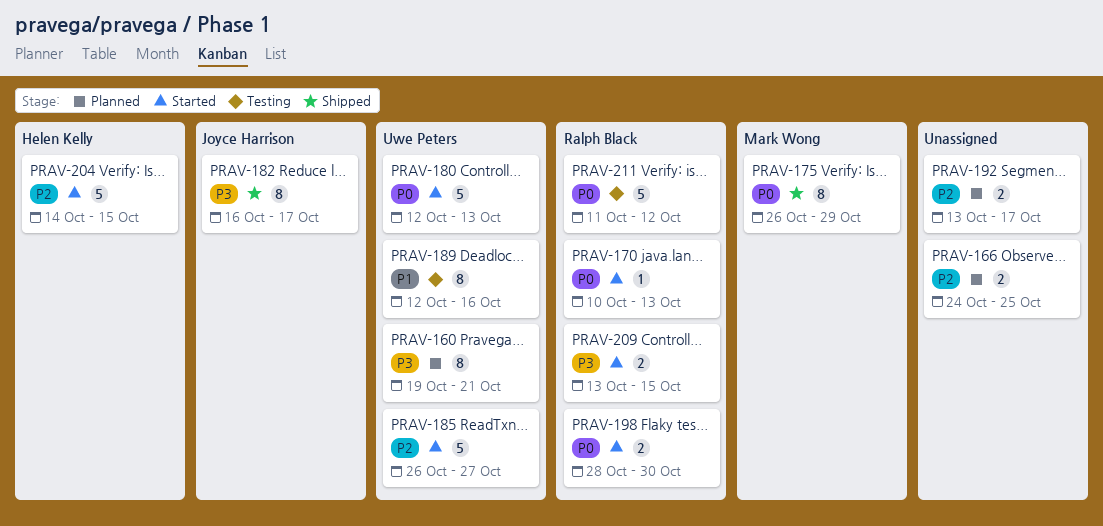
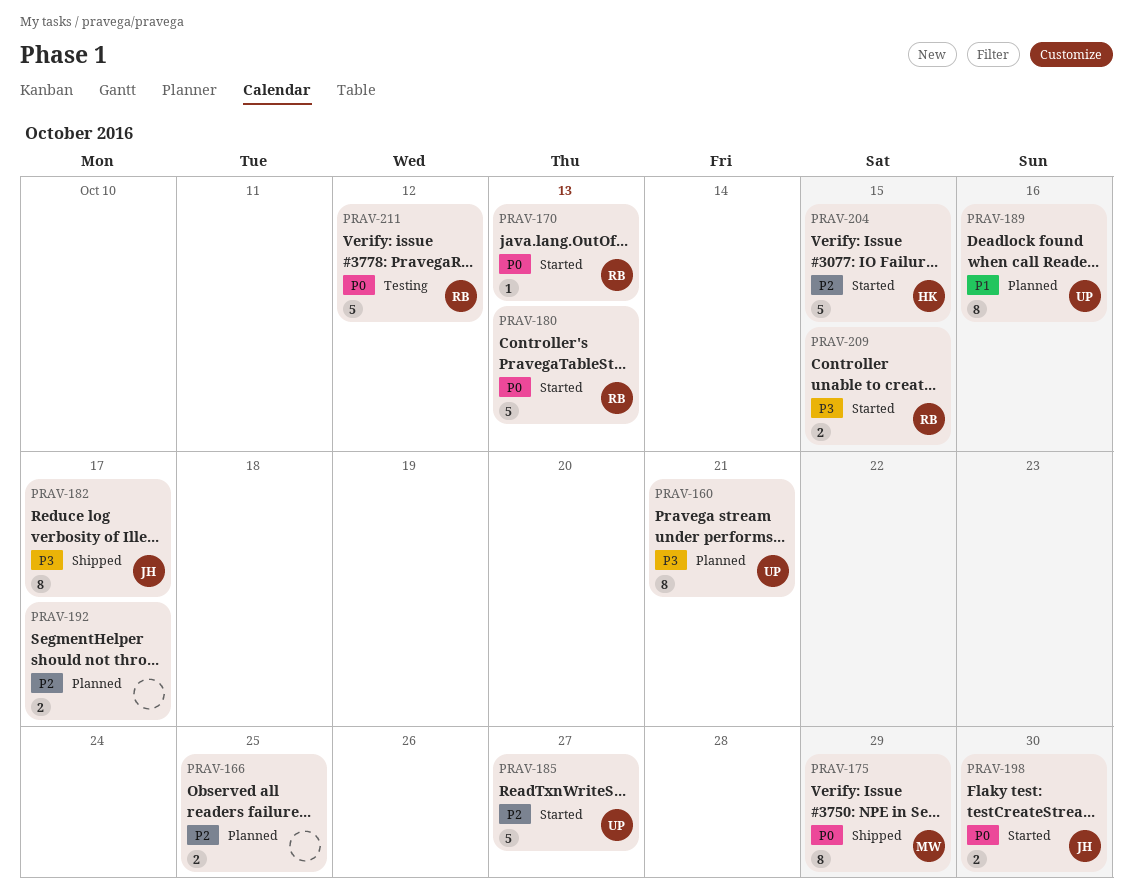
PRAV-180, owner: Uwe Peters -> Ralph Black
PRAV-189, status: Testing -> Planned
PRAV-198, owner: Ralph Black -> Joyce Harrison

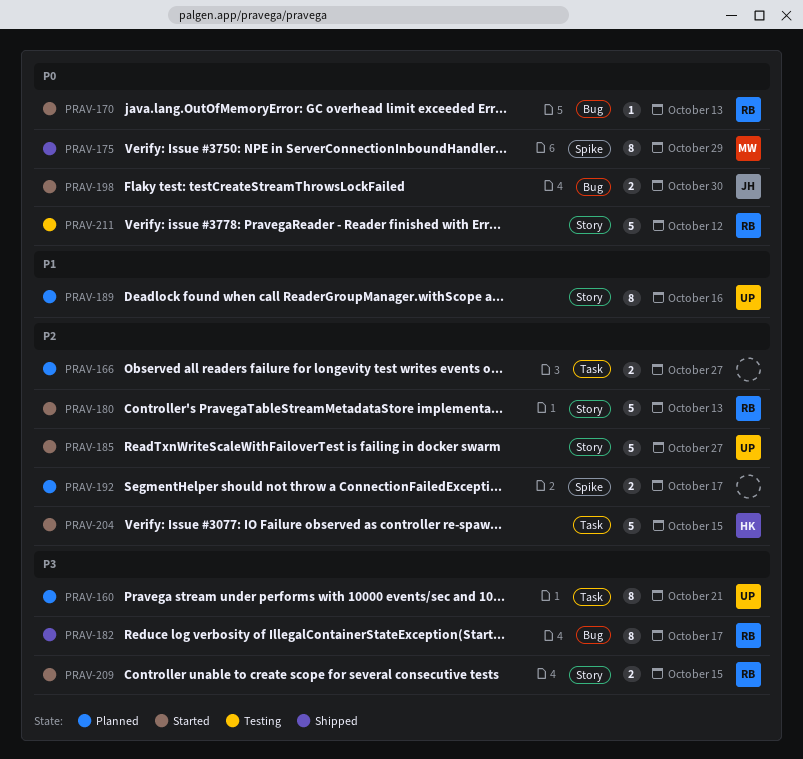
PRAV-166, due: Oct 25 -> Oct 27
PRAV-180, priority: P0 -> P2
PRAV-182, owner: JH -> RB

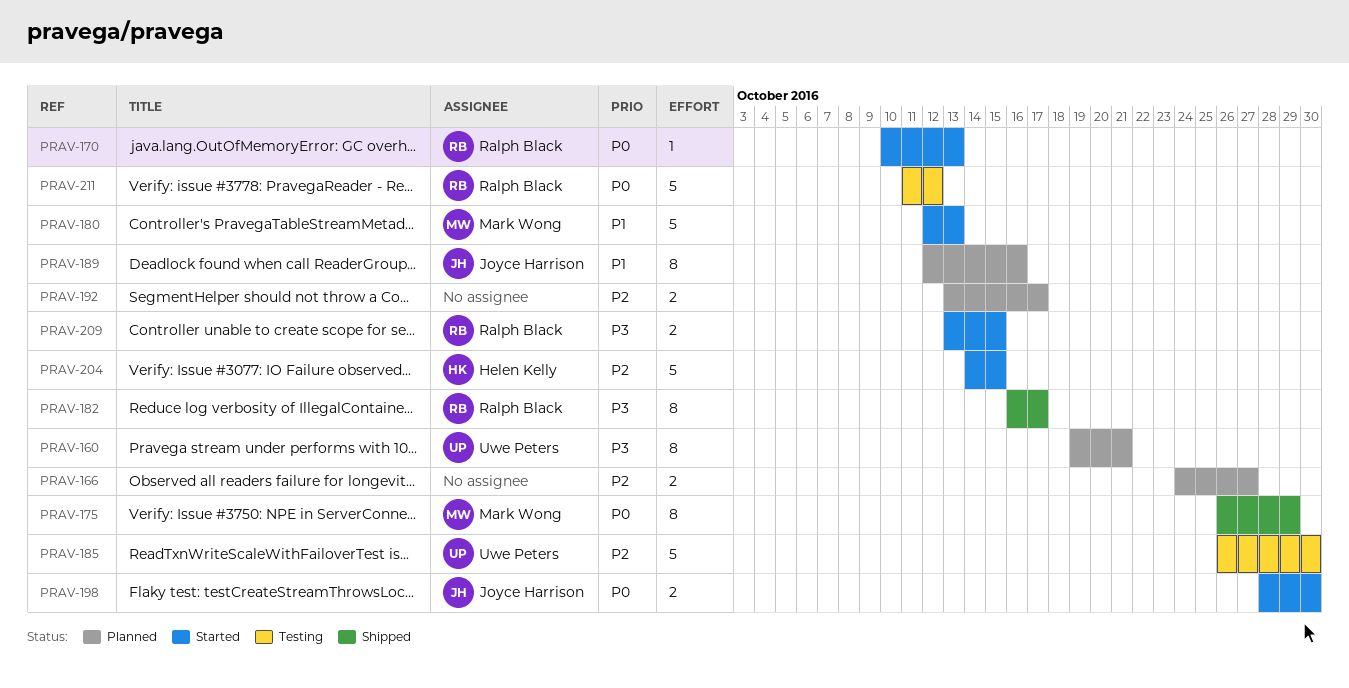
PRAV-180, owner: Ralph Black -> Mark Wong
PRAV-180, priority: P2 -> P1
PRAV-185, status: Started -> Testing
PRAV-185, due: Oct 27 -> Oct 30
PRAV-189, owner: Uwe Peters -> Joyce Harrison

